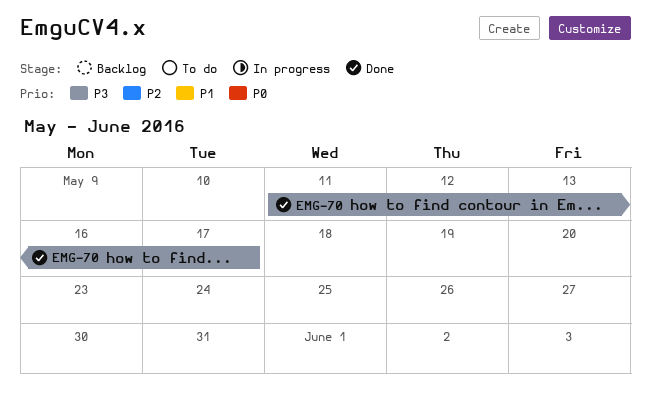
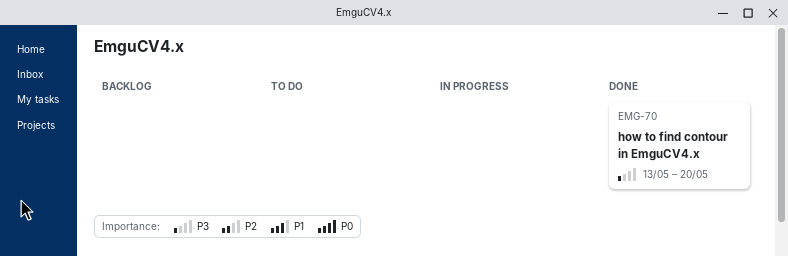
EMG-70, start: May 11 -> May 13
EMG-70, due: May 17 -> May 20

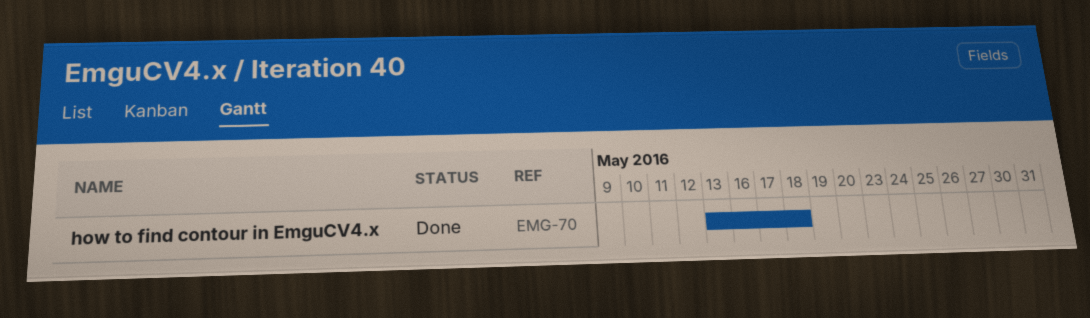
EMG-70, due: May 20 -> May 18

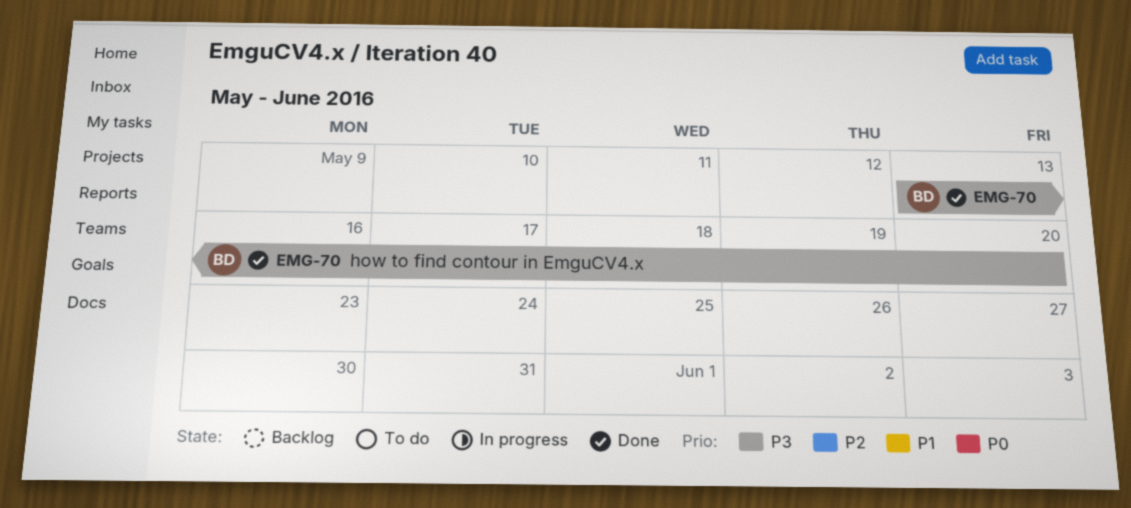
EMG-70, due: May 18 -> May 20

